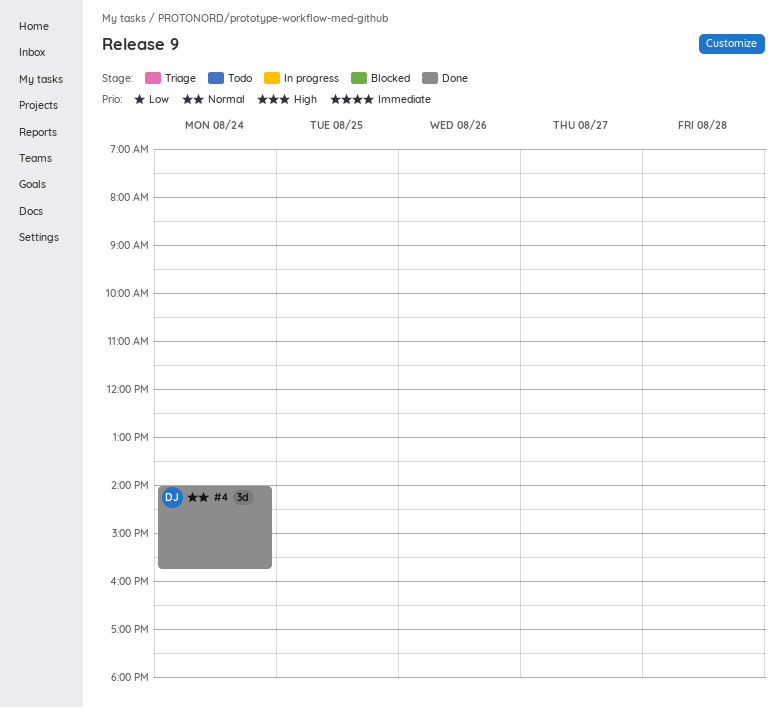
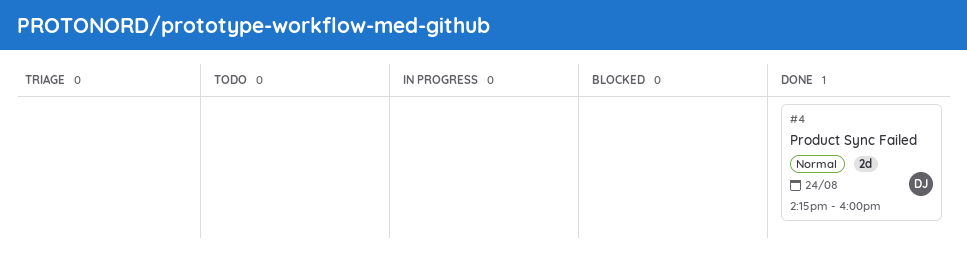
#4, estimate: 3d -> 2d
#4, begins: 14:00 -> 14:15
#4, ends: 15:45 -> 16:00

